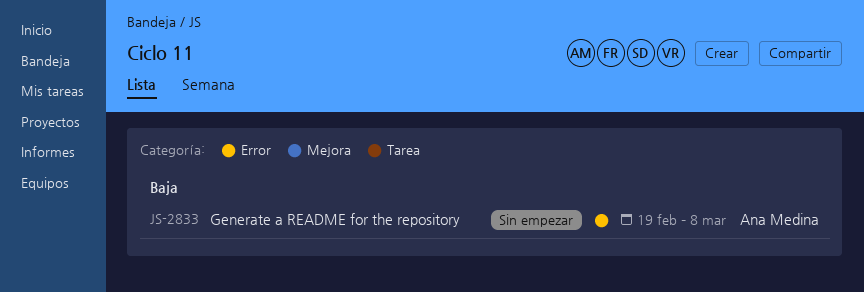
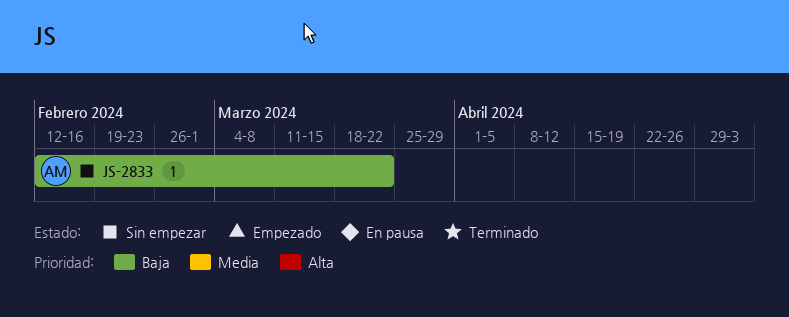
JS-2833, start: Feb 19 -> Feb 12
JS-2833, due: Mar 8 -> Mar 22

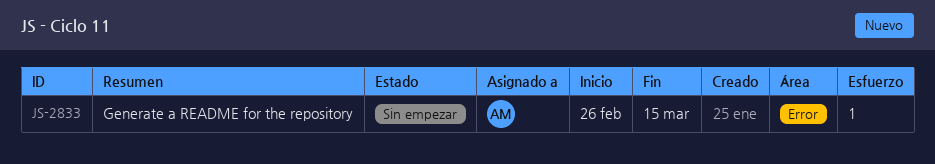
JS-2833, start: Feb 12 -> Feb 26
JS-2833, due: Mar 22 -> Mar 15

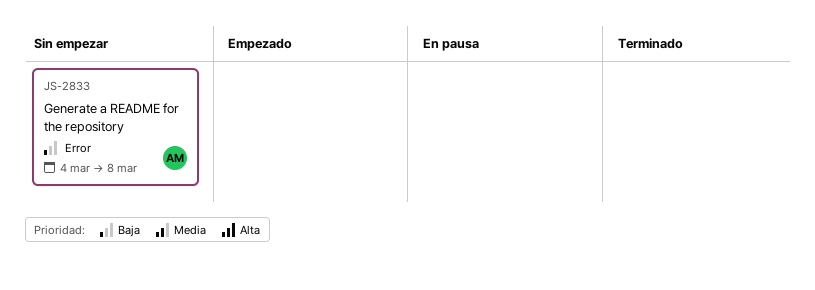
JS-2833, start: Feb 26 -> Mar 4
JS-2833, due: Mar 15 -> Mar 8

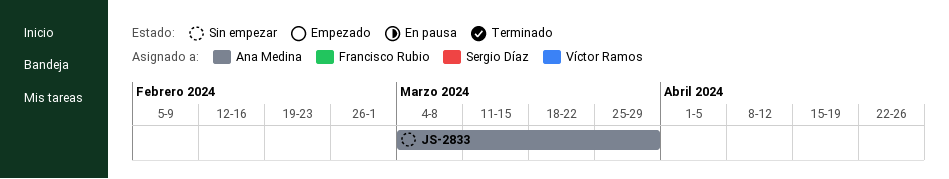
JS-2833, due: Mar 8 -> Mar 29

